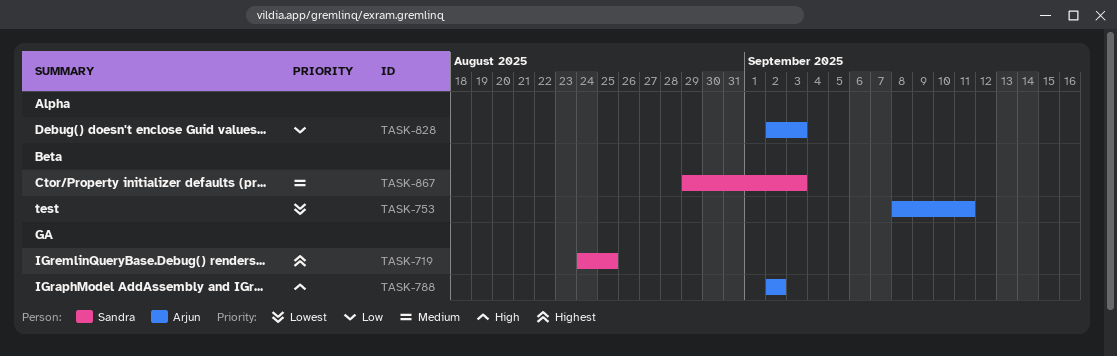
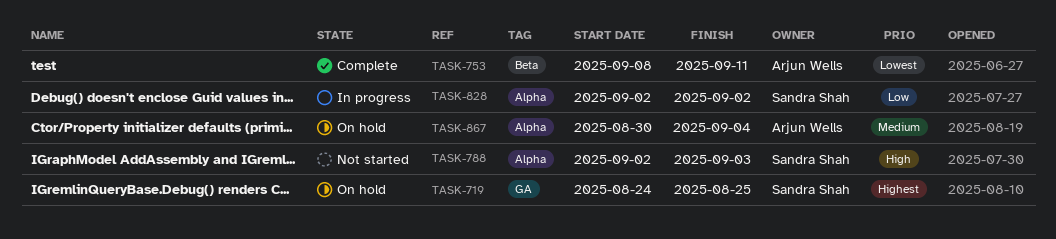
TASK-788, owner: Arjun Wells -> Sandra Shah
TASK-788, label: GA -> Alpha
TASK-788, due: Sep 2 -> Sep 3
TASK-828, owner: Arjun Wells -> Sandra Shah
TASK-828, due: Sep 3 -> Sep 2
TASK-867, owner: Sandra Shah -> Arjun Wells
TASK-867, label: Beta -> Alpha
TASK-867, start: Aug 29 -> Aug 30
TASK-867, due: Sep 3 -> Sep 4

